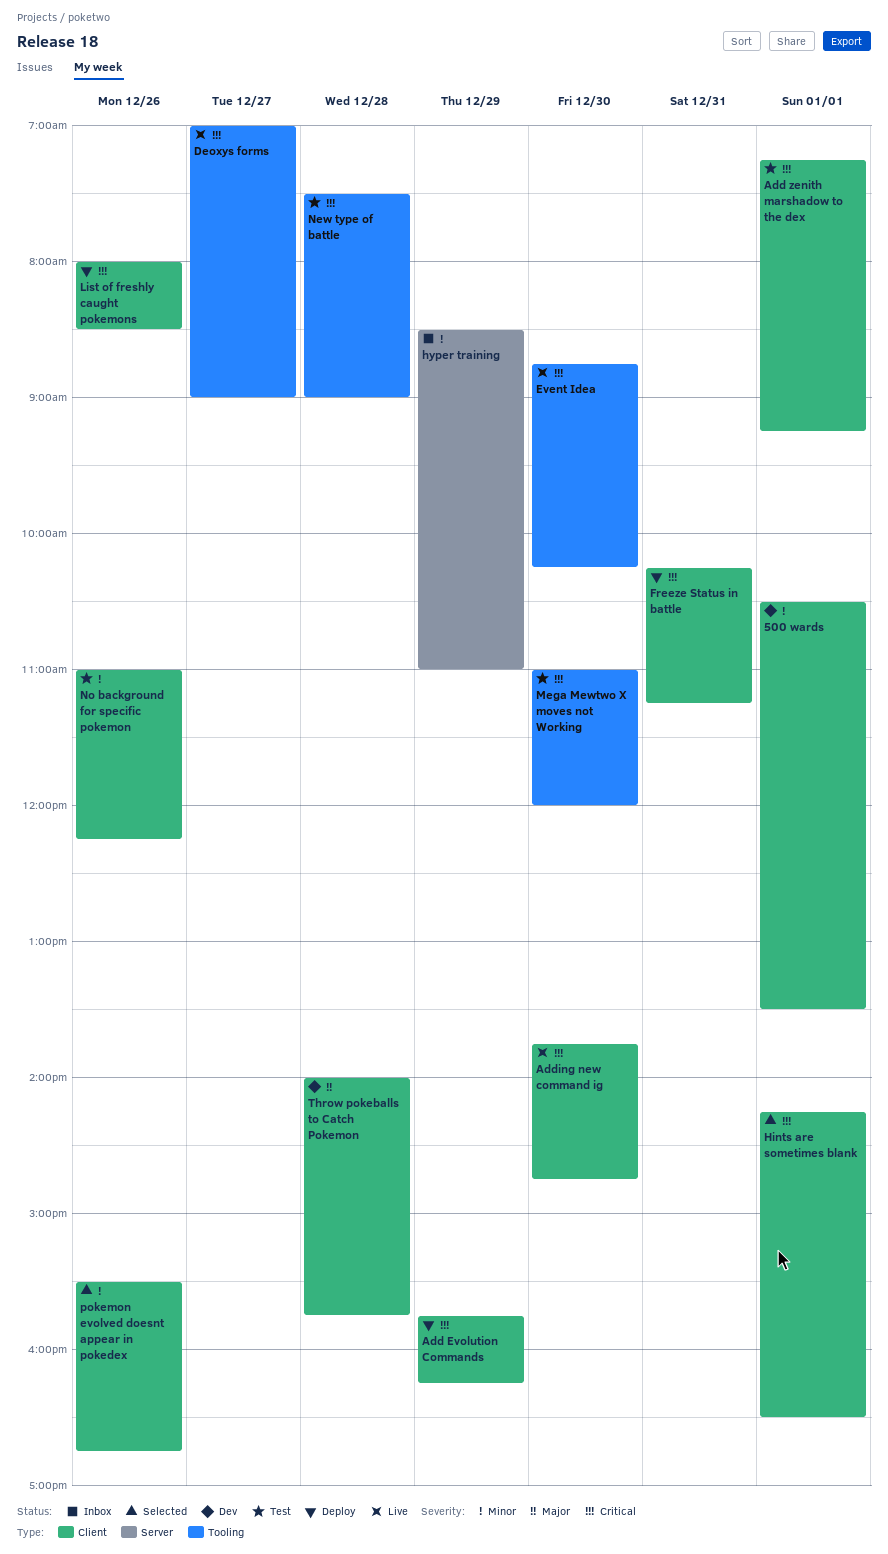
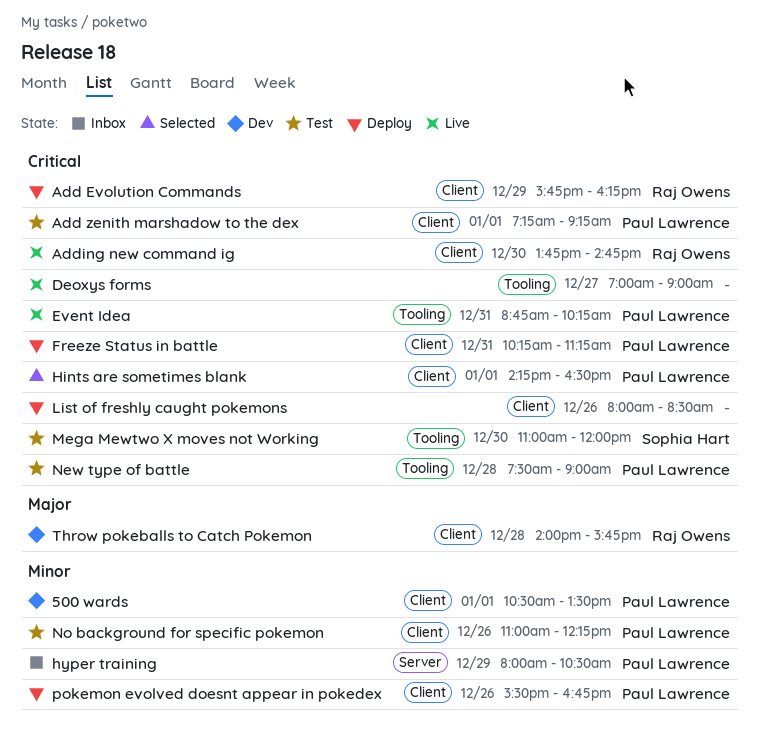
Event Idea, day: Dec 30 -> Dec 31
hyper training, begins: 08:30 -> 08:00
hyper training, ends: 11:00 -> 10:30
pokemon evolved doesnt appear in pokedex, status: Selected -> Deploy

